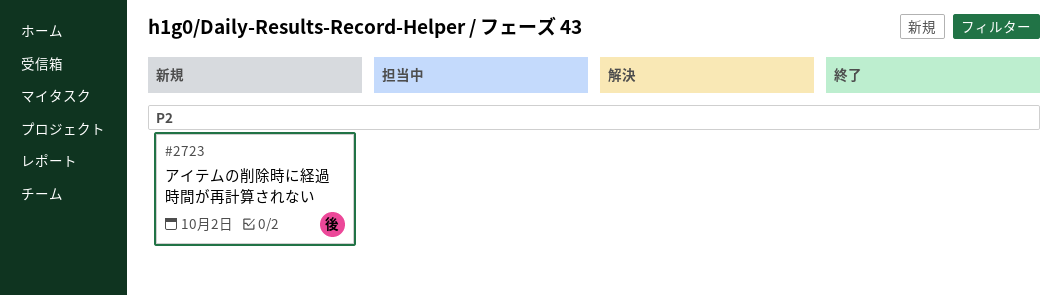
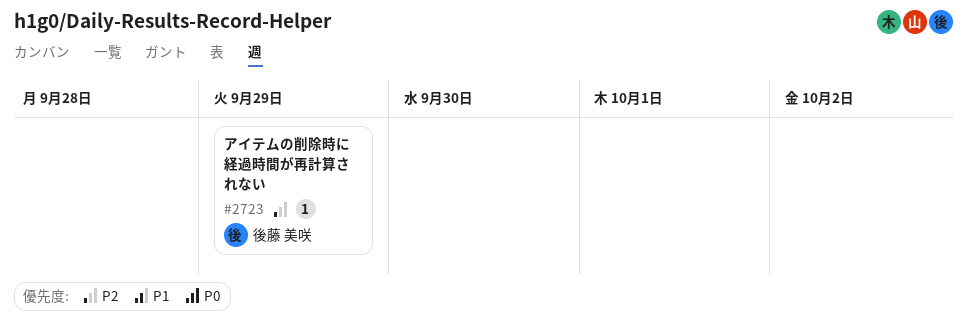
#2723, due: Oct 2 -> Sep 29

